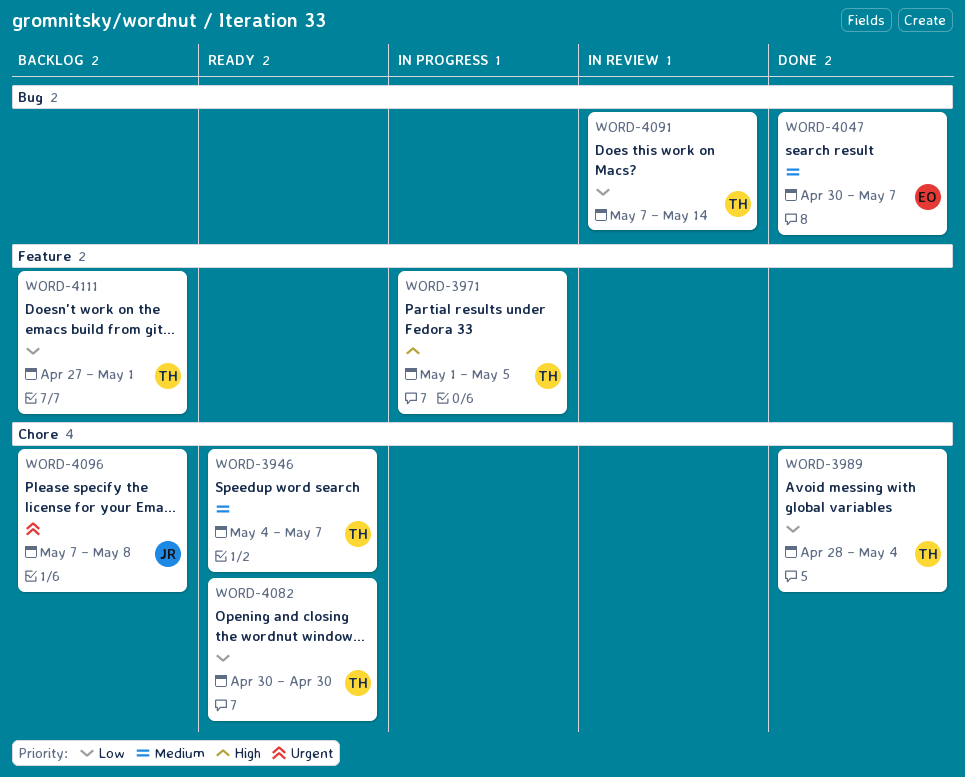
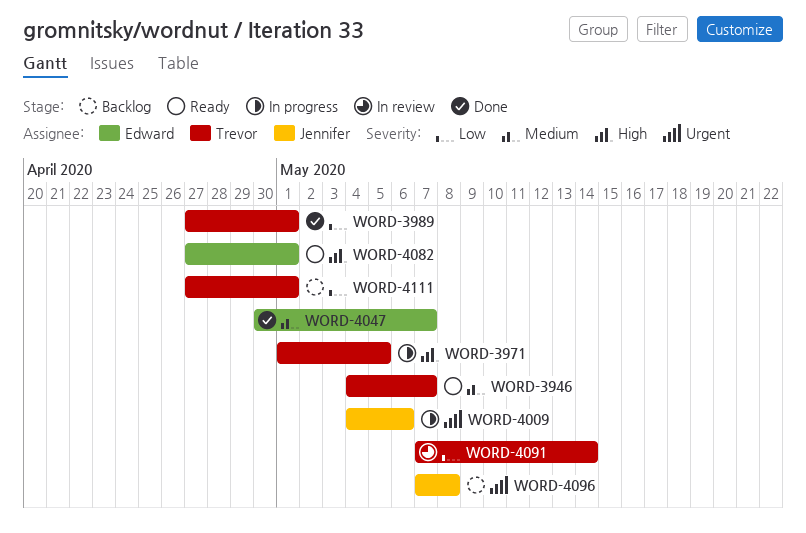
WORD-3989, start: Apr 28 -> Apr 27
WORD-3989, due: May 4 -> May 1
WORD-4009: none -> present
WORD-4082, owner: Trevor -> Edward
WORD-4082, priority: Low -> High
WORD-4082, start: Apr 30 -> Apr 27
WORD-4082, due: Apr 30 -> May 1

